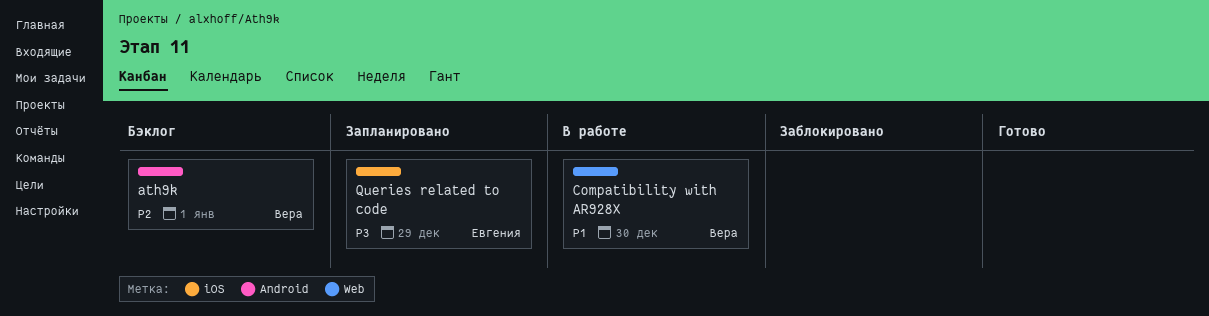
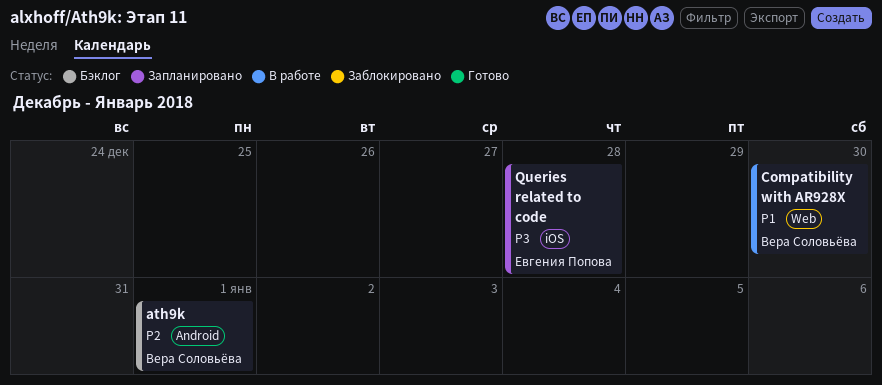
Queries related to code, due: Dec 29 -> Dec 28

